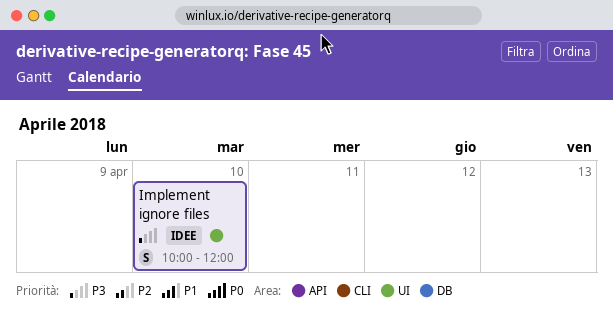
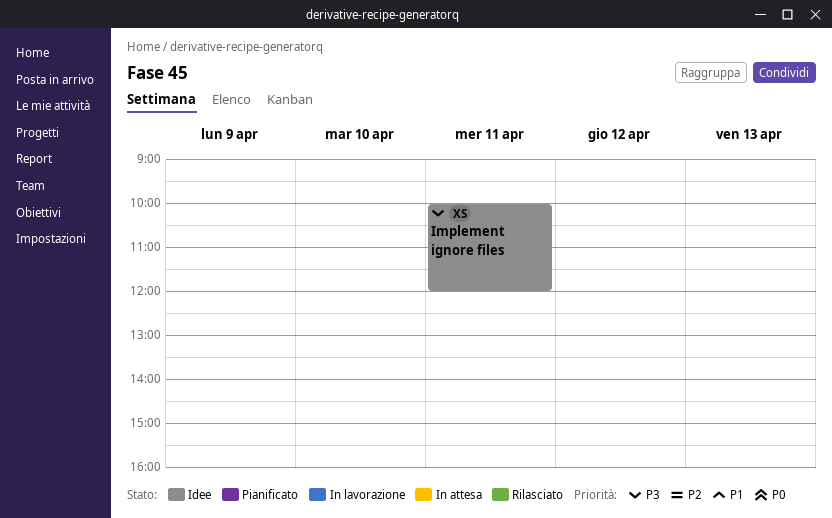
Implement ignore files, estimate: S -> XS
Implement ignore files, day: Apr 10 -> Apr 11

